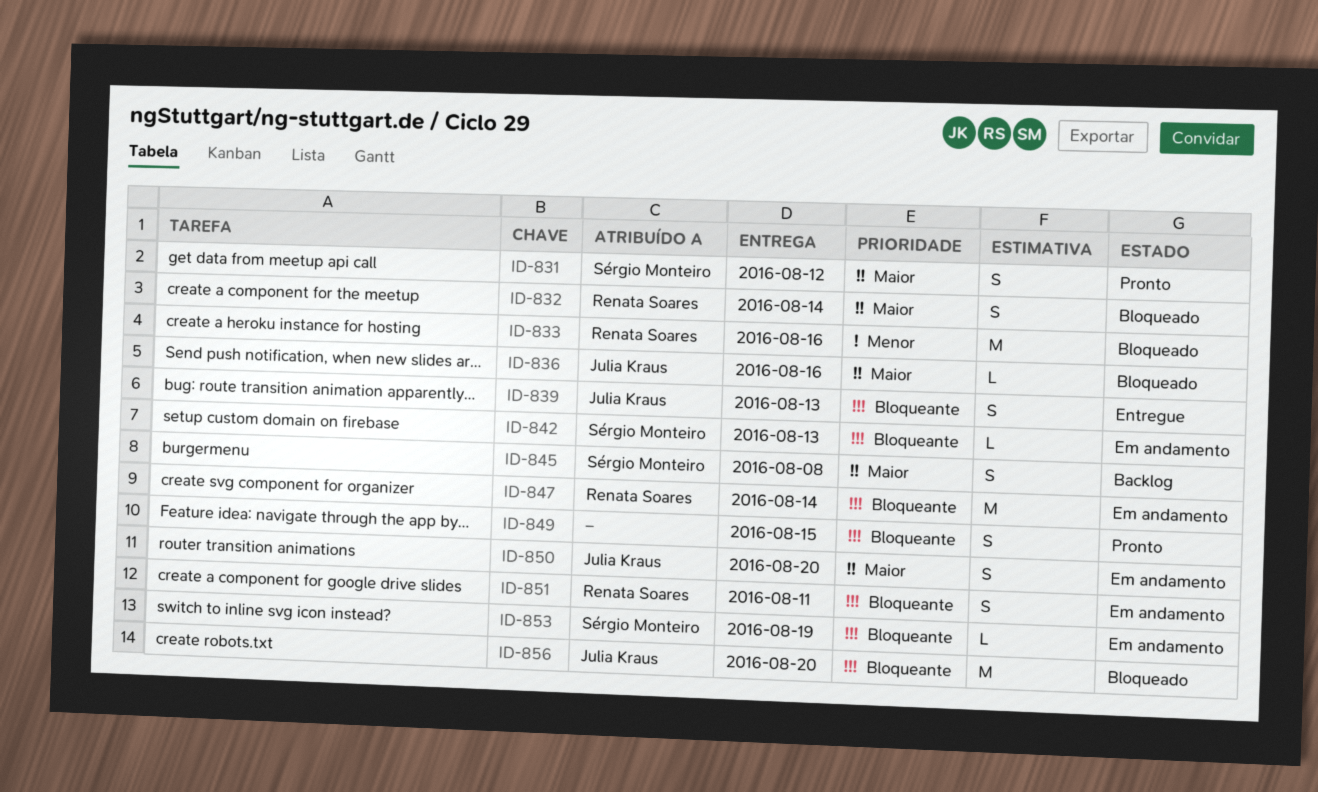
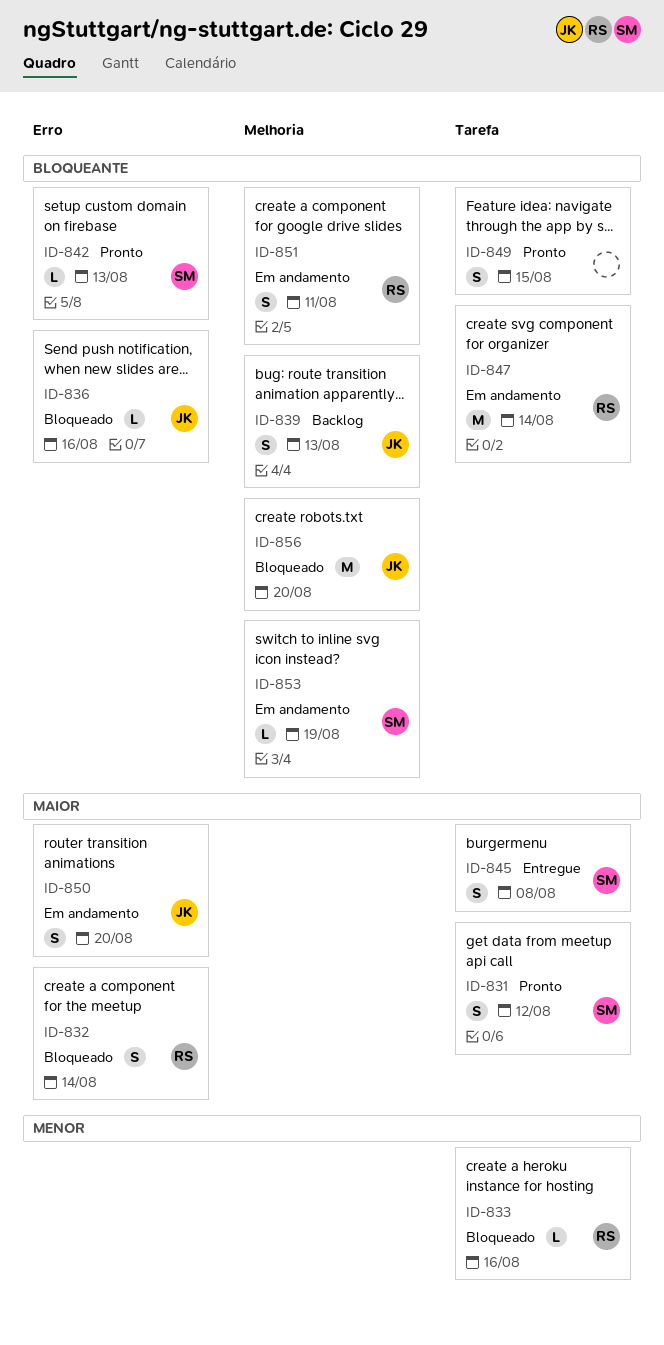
ID-833, estimate: M -> L
ID-836, priority: Maior -> Bloqueante
ID-839, status: Entregue -> Backlog
ID-842, status: Em andamento -> Pronto
ID-845, status: Backlog -> Entregue

